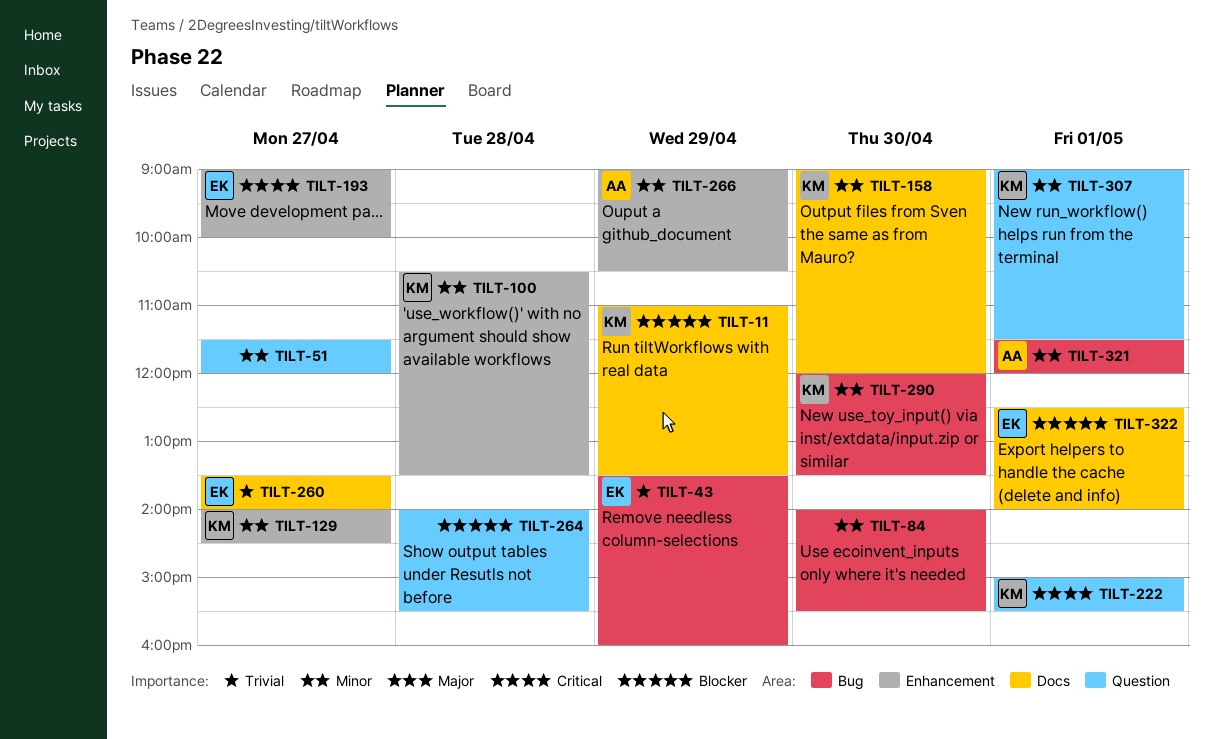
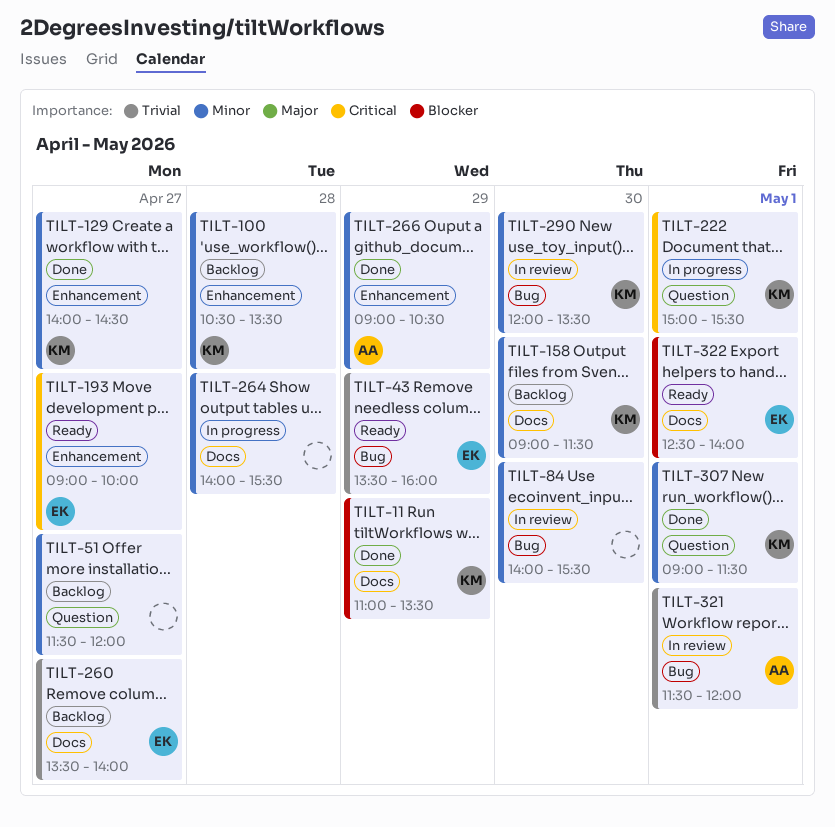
TILT-158, ends: 12:00 -> 11:30
TILT-264, priority: Blocker -> Minor
TILT-264, label: Question -> Docs
TILT-321, priority: Minor -> Trivial

